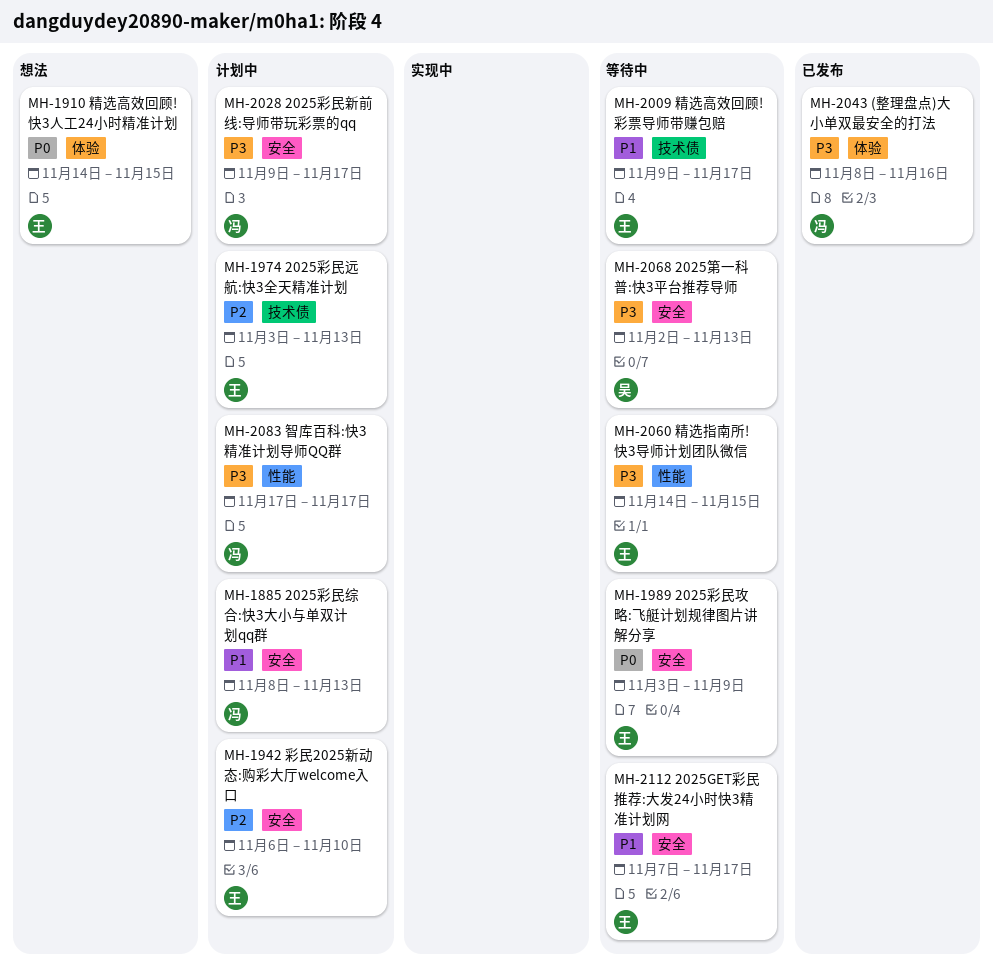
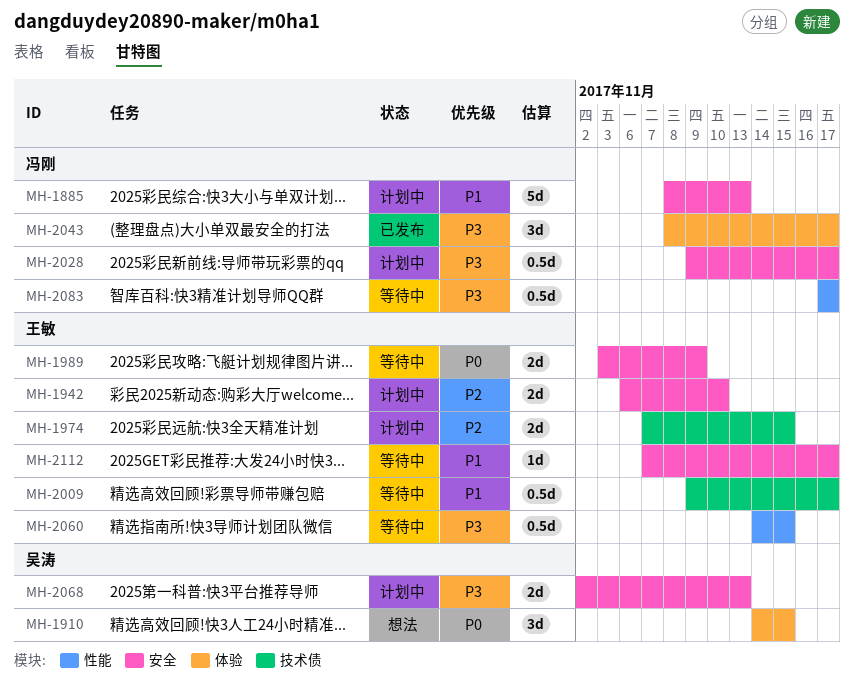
MH-1910, owner: 王敏 -> 吴涛
MH-1974, start: Nov 3 -> Nov 7
MH-1974, due: Nov 13 -> Nov 15
MH-2043, due: Nov 16 -> Nov 17
MH-2068, status: 等待中 -> 计划中
MH-2083, status: 计划中 -> 等待中

